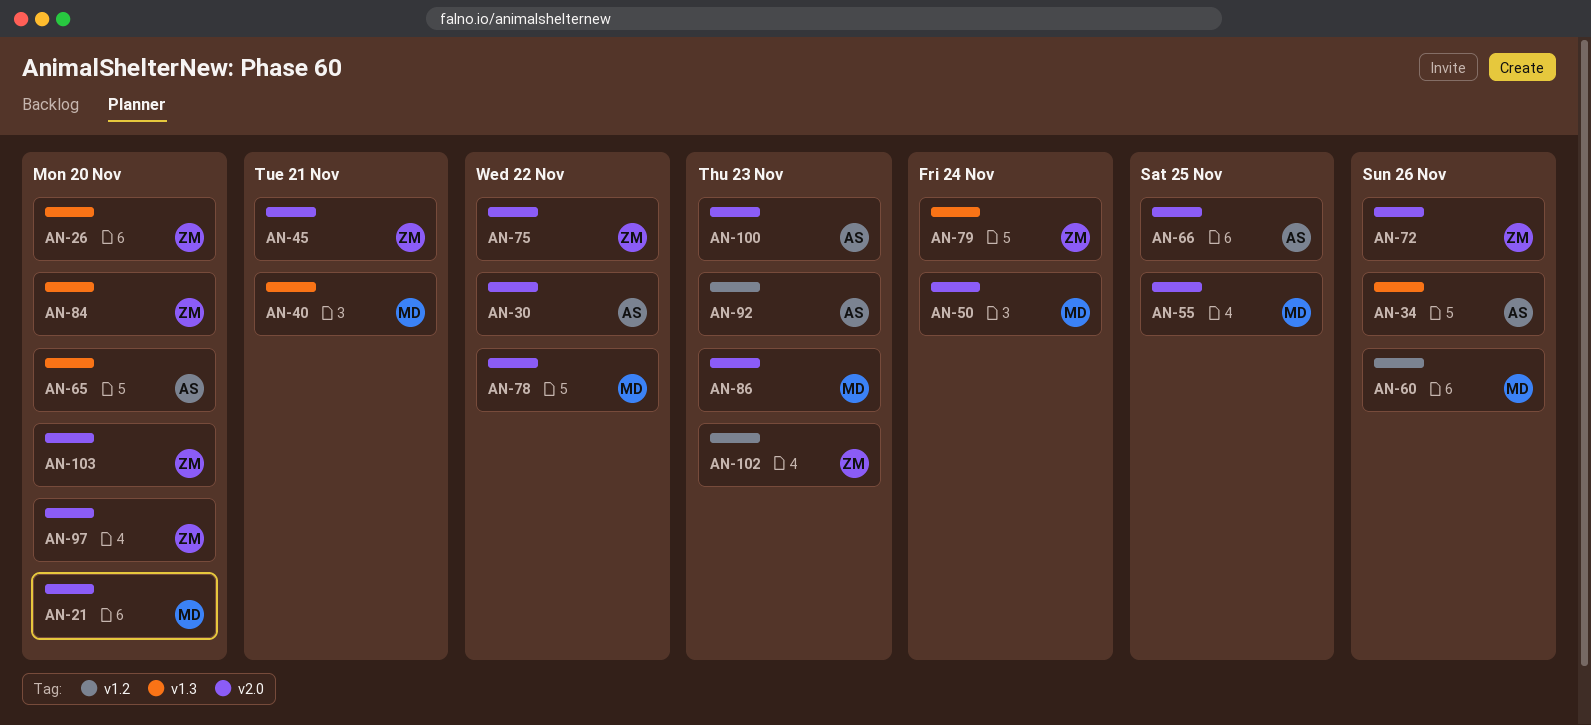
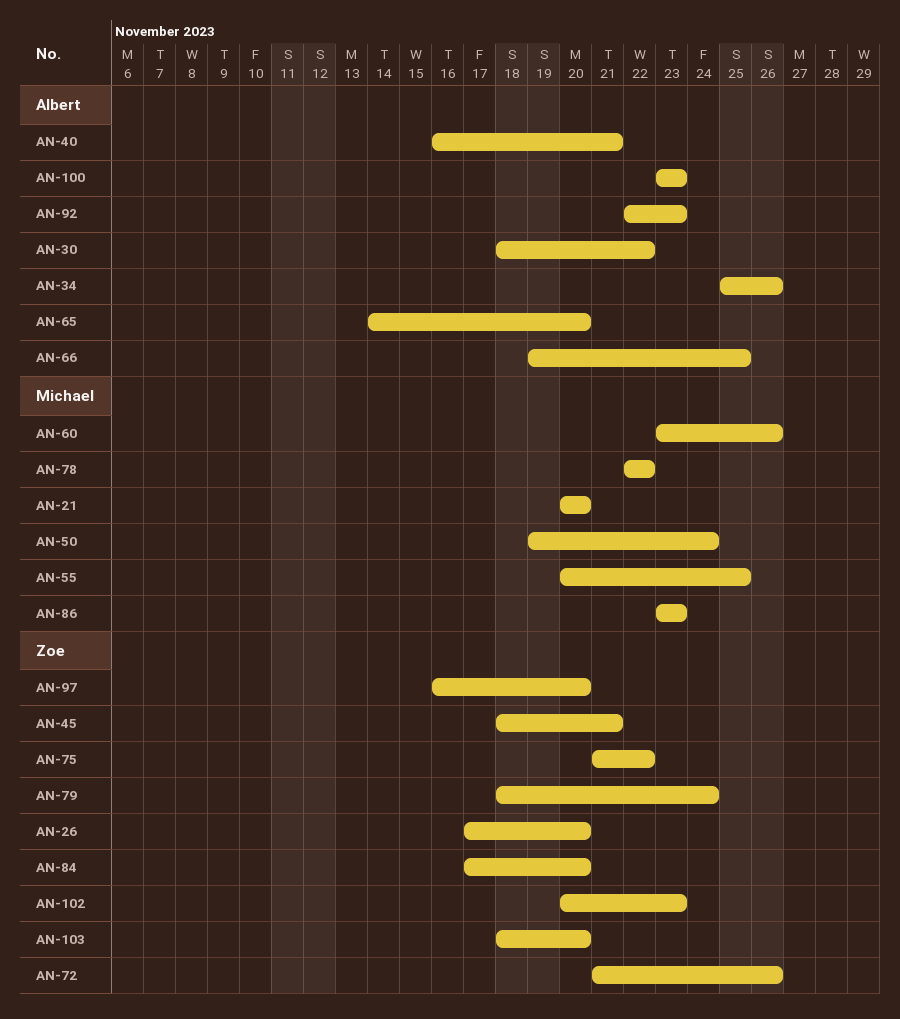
AN-40, owner: Michael -> Albert

